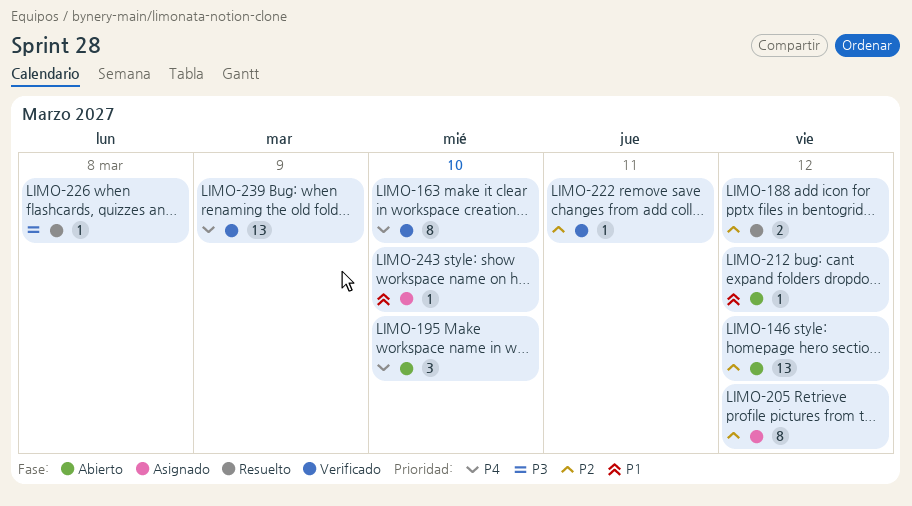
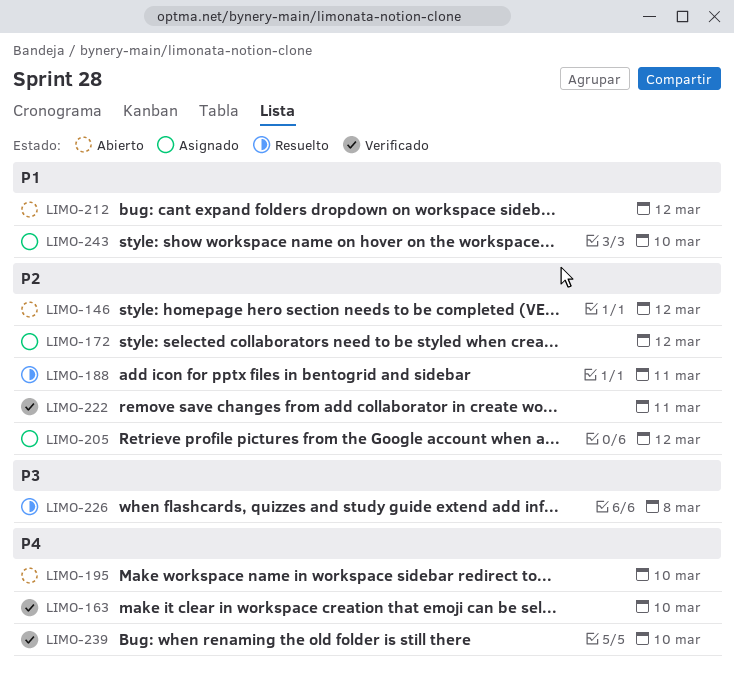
LIMO-172: none -> present
LIMO-188, due: Mar 12 -> Mar 11
LIMO-239, due: Mar 9 -> Mar 10

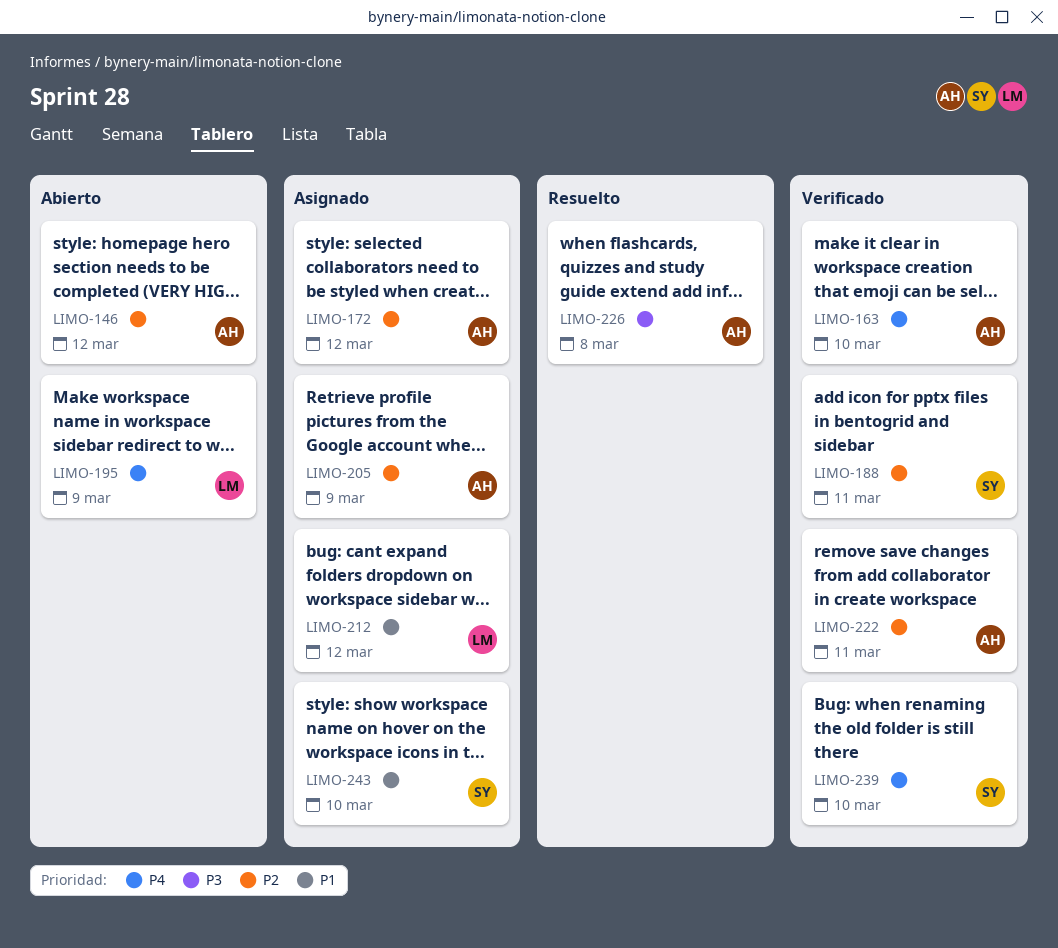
LIMO-188, status: Resuelto -> Verificado
LIMO-195, due: Mar 10 -> Mar 9
LIMO-205, due: Mar 12 -> Mar 9
LIMO-212, status: Abierto -> Asignado

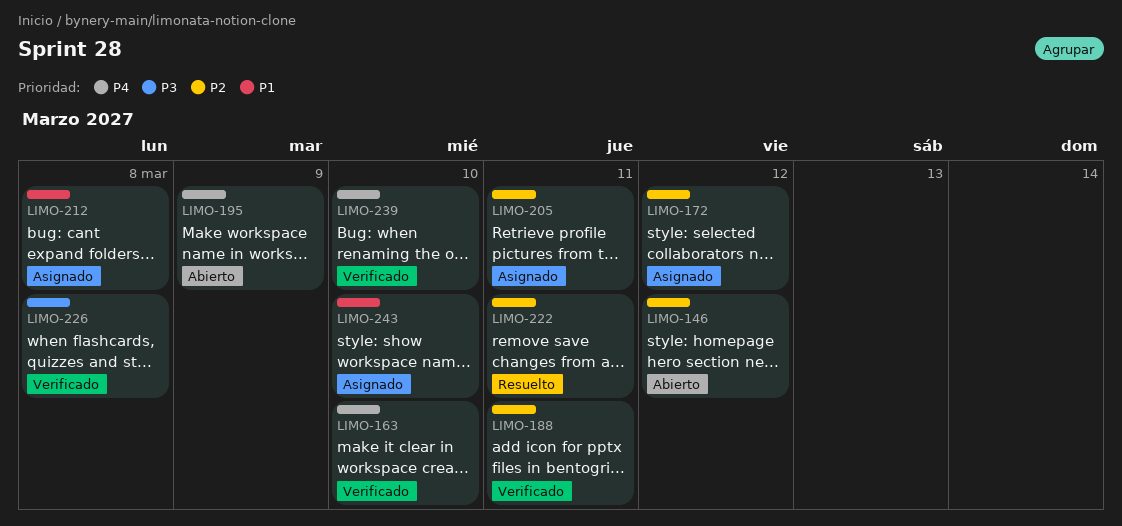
LIMO-205, due: Mar 9 -> Mar 11
LIMO-212, due: Mar 12 -> Mar 8
LIMO-222, status: Verificado -> Resuelto
LIMO-226, status: Resuelto -> Verificado

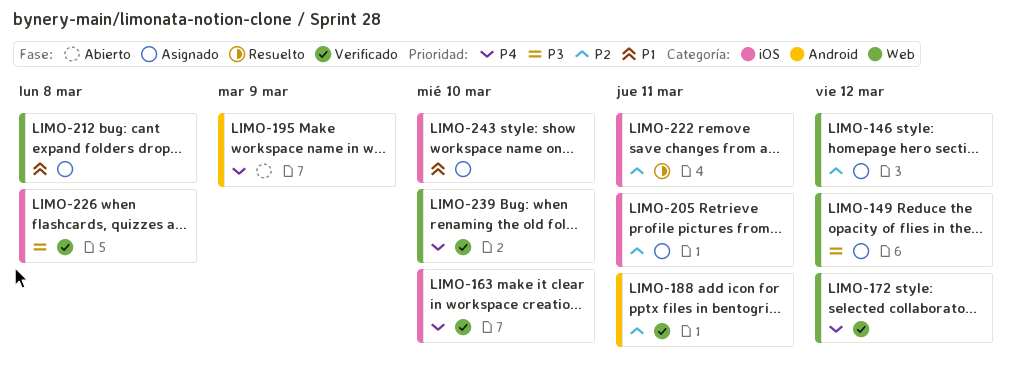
LIMO-146, status: Abierto -> Asignado
LIMO-149: none -> present
LIMO-172, status: Asignado -> Verificado
LIMO-172, priority: P2 -> P4

